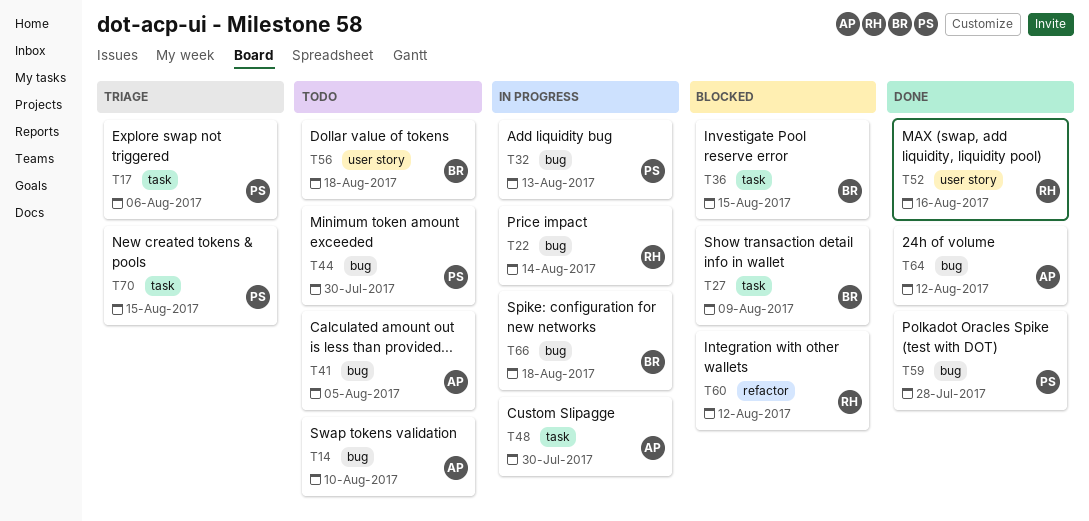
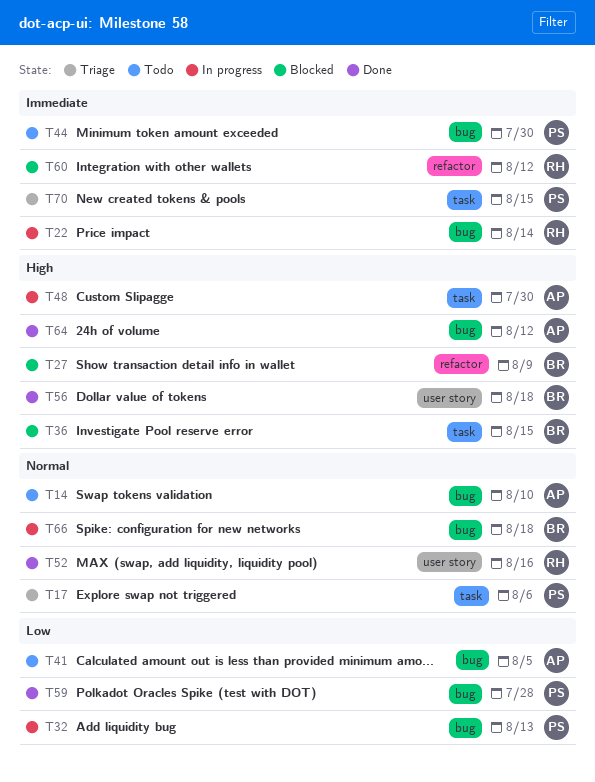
T27, label: task -> refactor
T56, status: Todo -> Done

